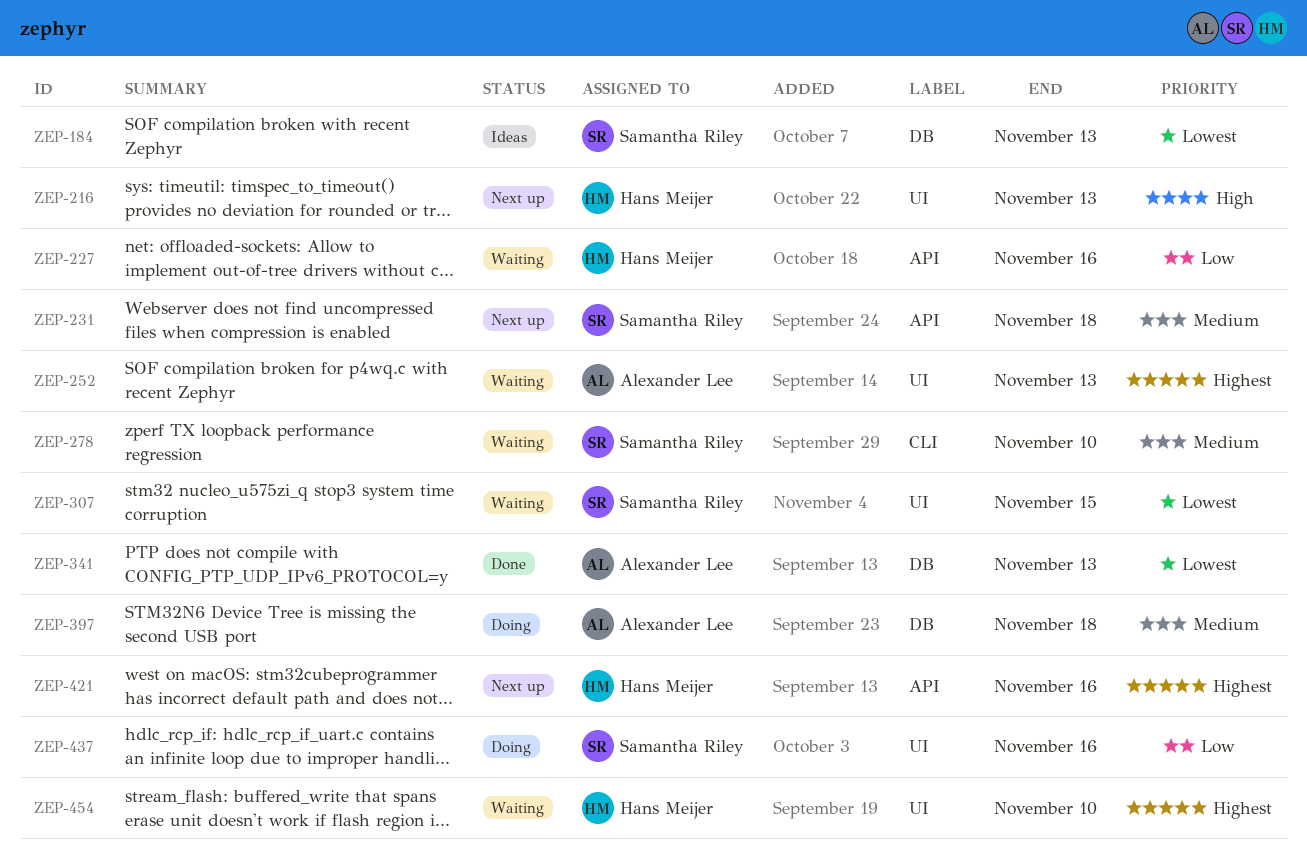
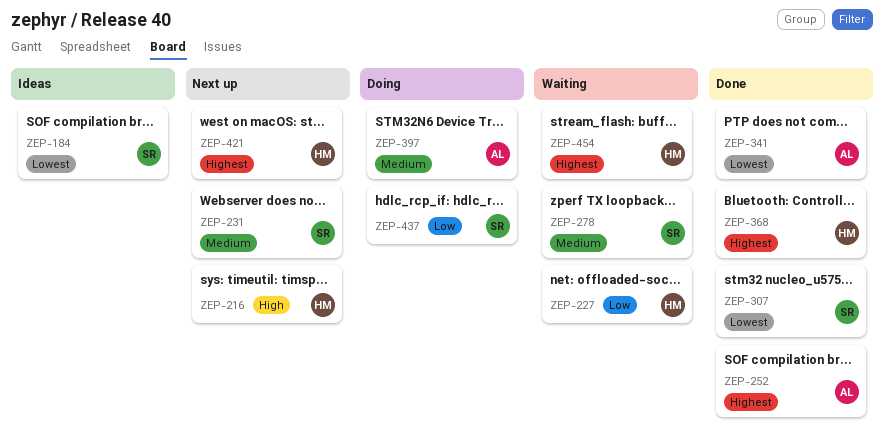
ZEP-252, status: Waiting -> Done
ZEP-307, status: Waiting -> Done
ZEP-368: none -> present

